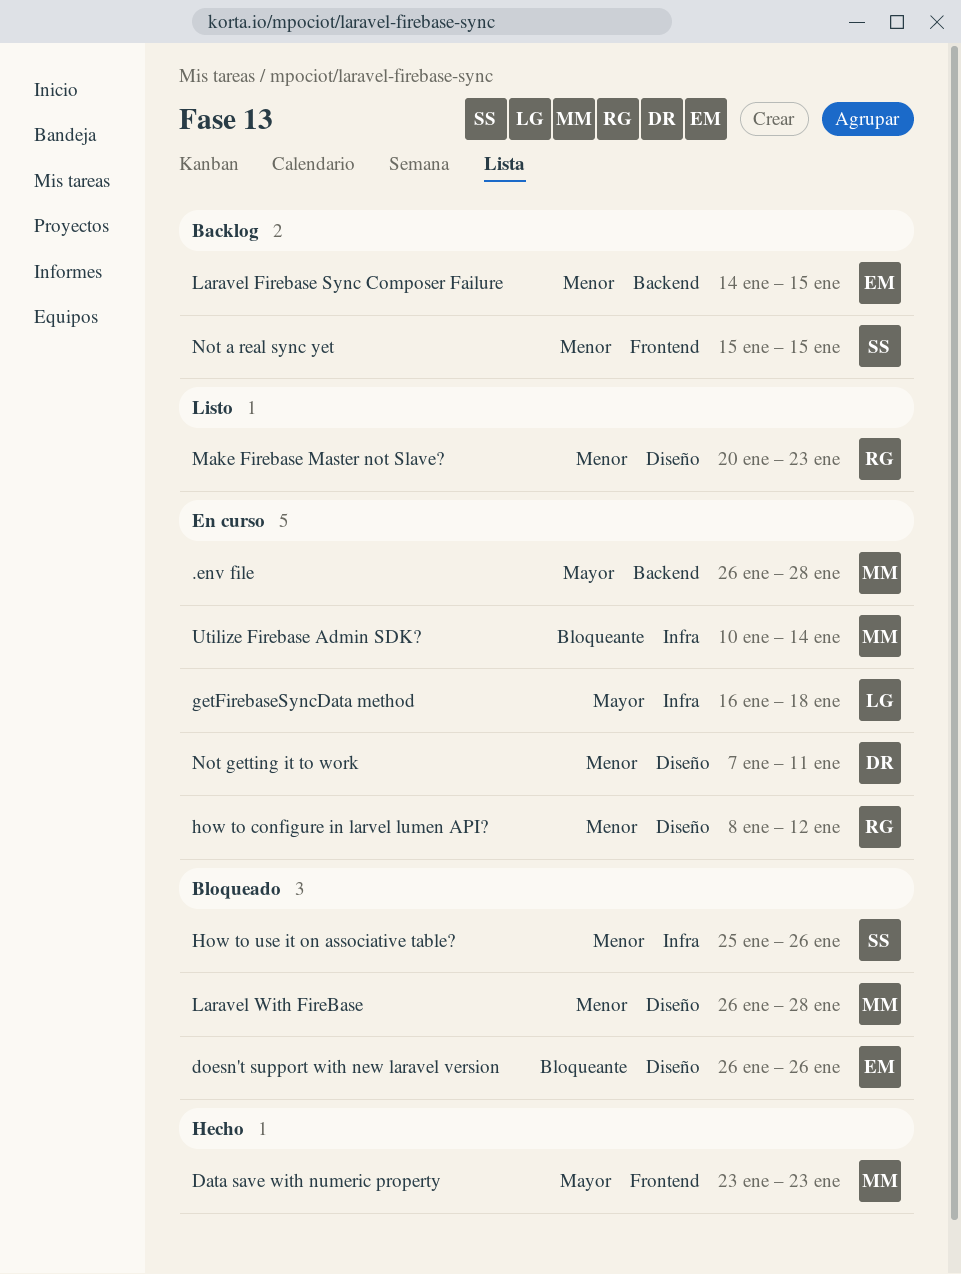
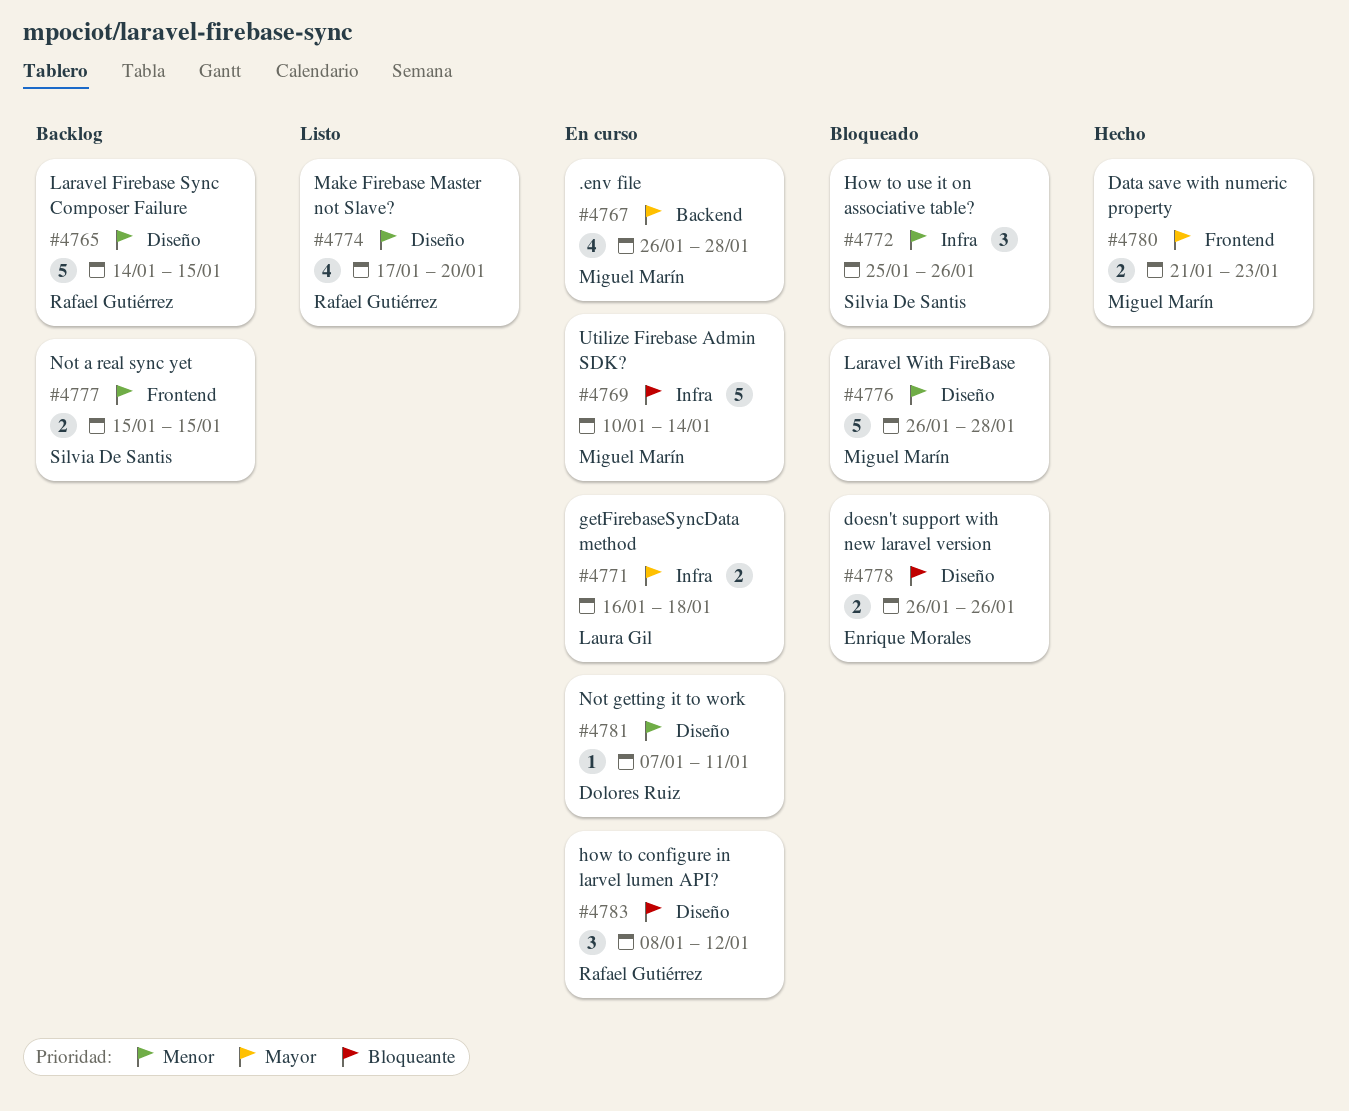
Data save with numeric property, start: Jan 23 -> Jan 21
how to configure in larvel lumen API?, priority: Menor -> Bloqueante
Laravel Firebase Sync Composer Failure, owner: Enrique Morales -> Rafael Gutiérrez
Laravel Firebase Sync Composer Failure, label: Backend -> Diseño
Make Firebase Master not Slave?, start: Jan 20 -> Jan 17
Make Firebase Master not Slave?, due: Jan 23 -> Jan 20

